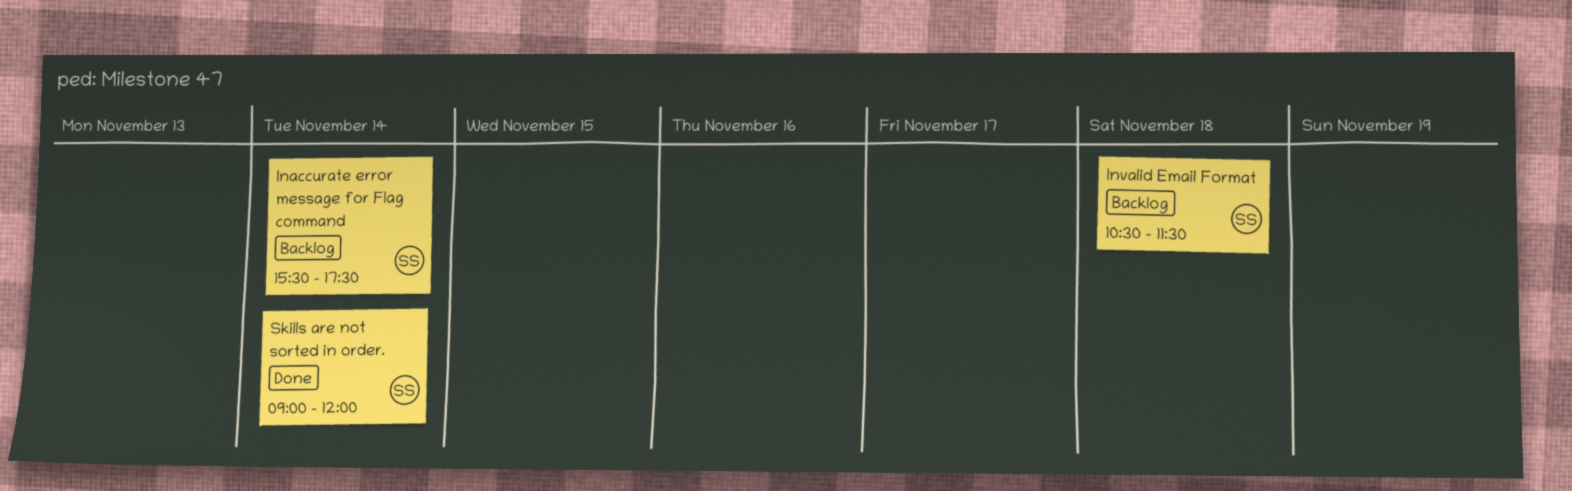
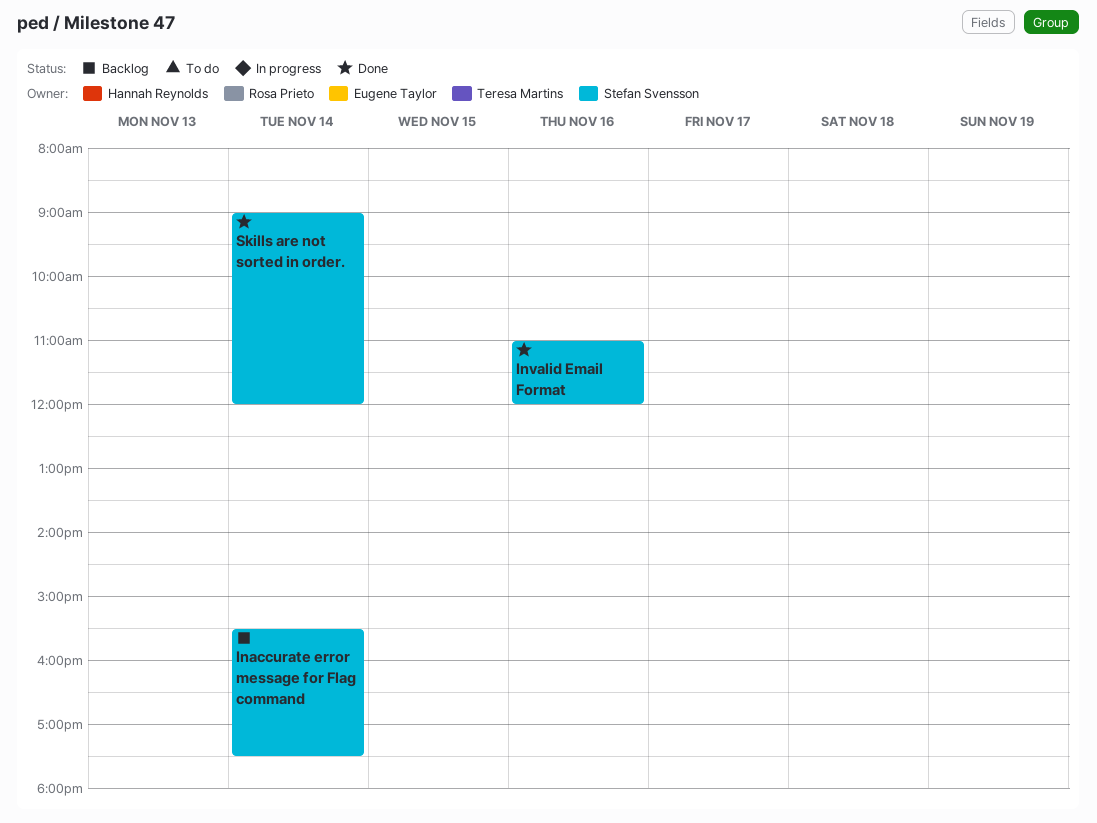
Invalid Email Format, status: Backlog -> Done
Invalid Email Format, day: Nov 18 -> Nov 16
Invalid Email Format, begins: 10:30 -> 11:00
Invalid Email Format, ends: 11:30 -> 12:00

